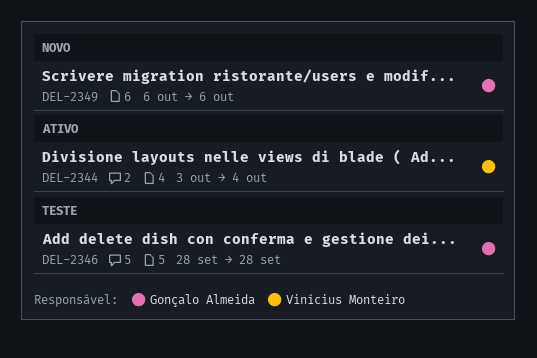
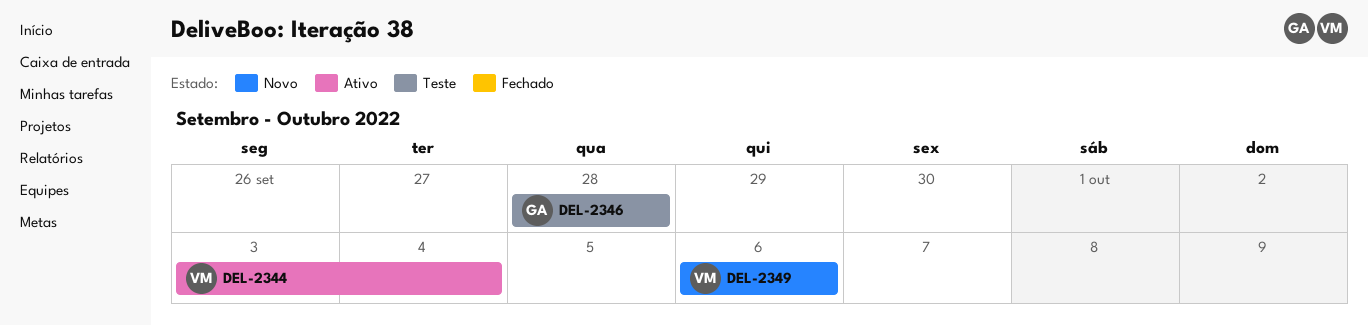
DEL-2349, owner: Gonçalo Almeida -> Vinícius Monteiro

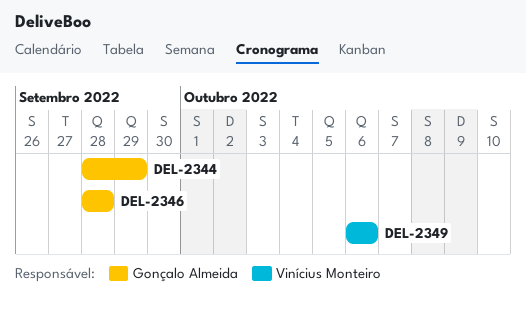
DEL-2344, owner: Vinícius Monteiro -> Gonçalo Almeida
DEL-2344, start: Oct 3 -> Sep 28
DEL-2344, due: Oct 4 -> Sep 29

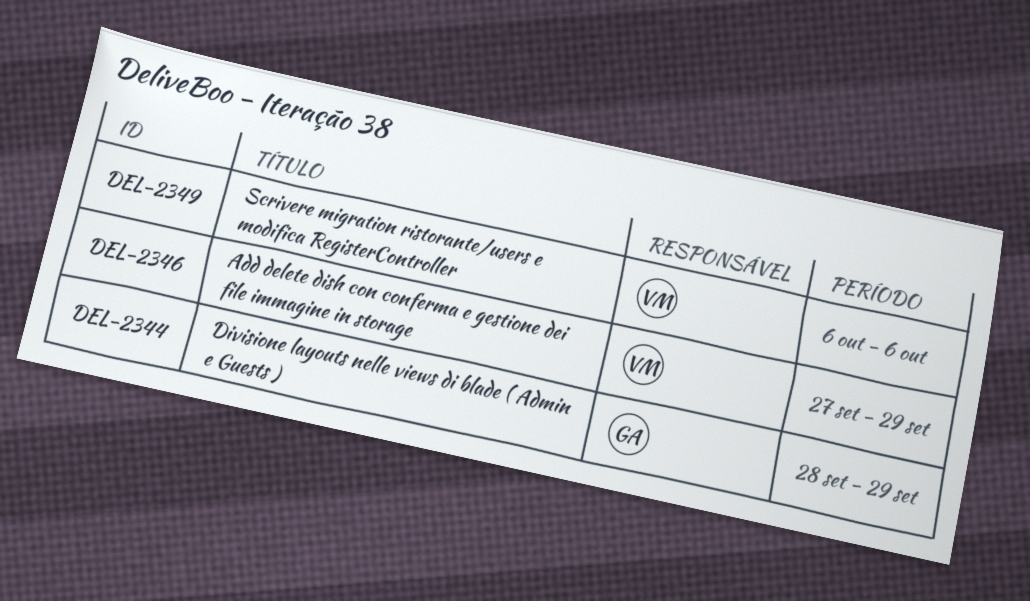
DEL-2346, owner: Gonçalo Almeida -> Vinícius Monteiro
DEL-2346, start: Sep 28 -> Sep 27
DEL-2346, due: Sep 28 -> Sep 29

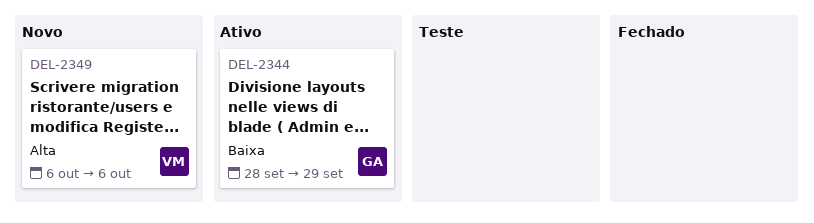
DEL-2346: present -> none

